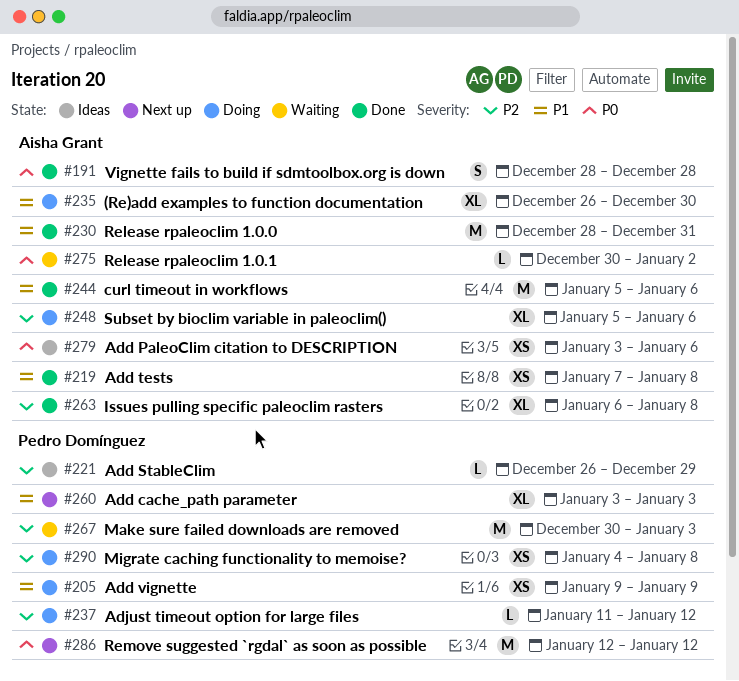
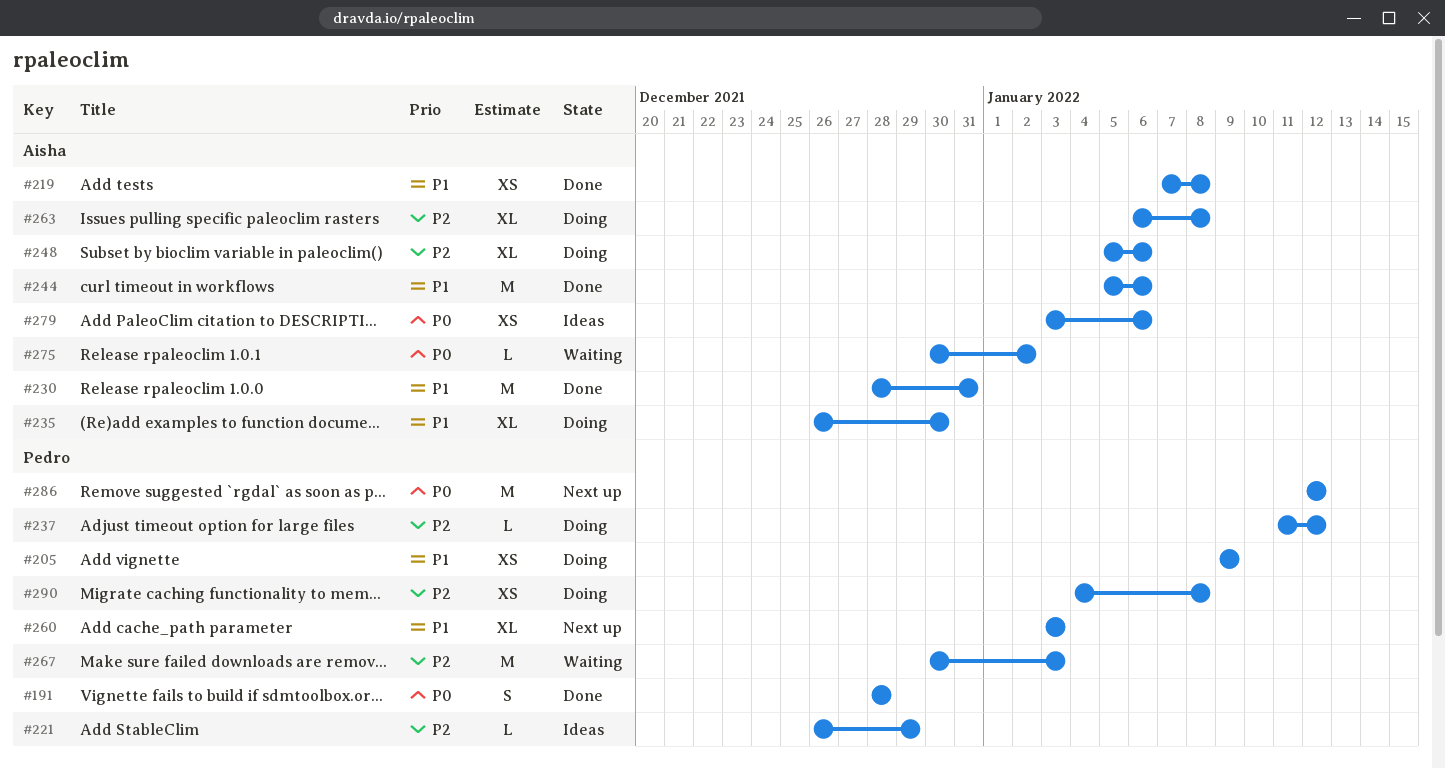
#191, owner: Aisha Grant -> Pedro Domínguez
#263, status: Done -> Doing

